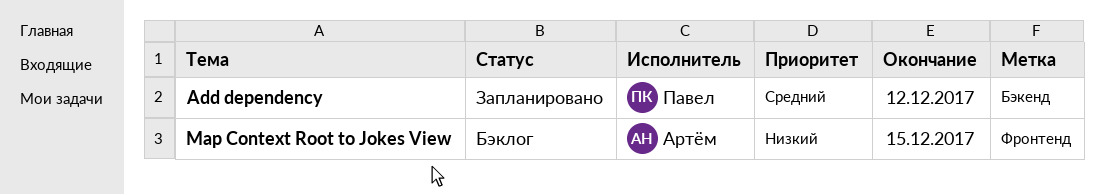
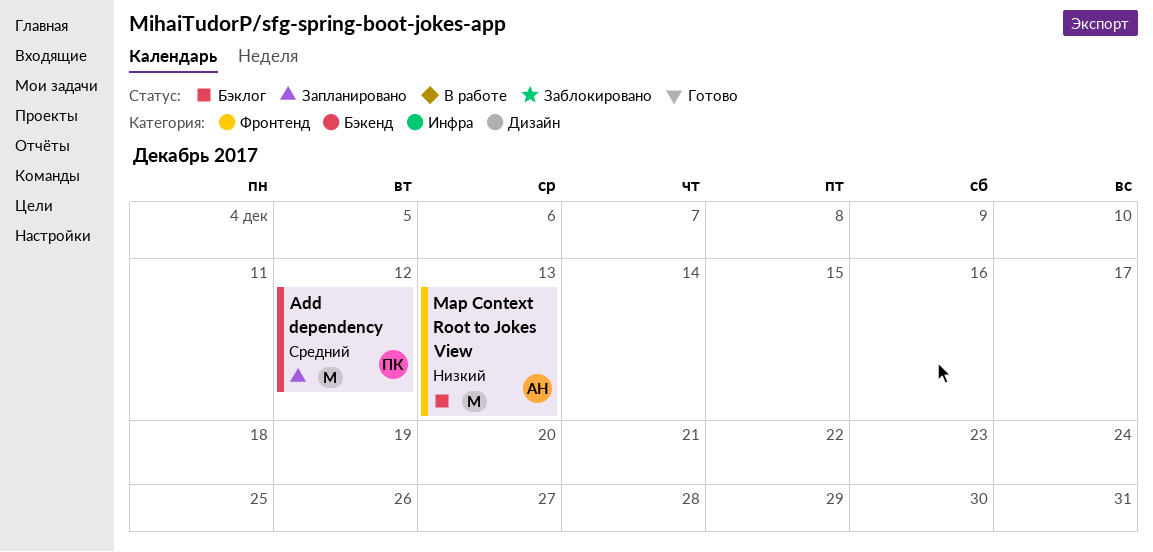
Map Context Root to Jokes View, due: Dec 15 -> Dec 13

